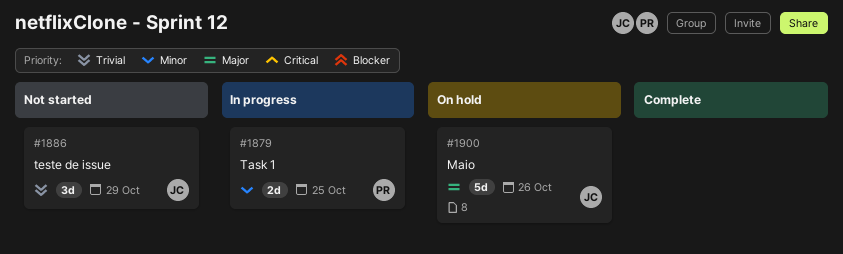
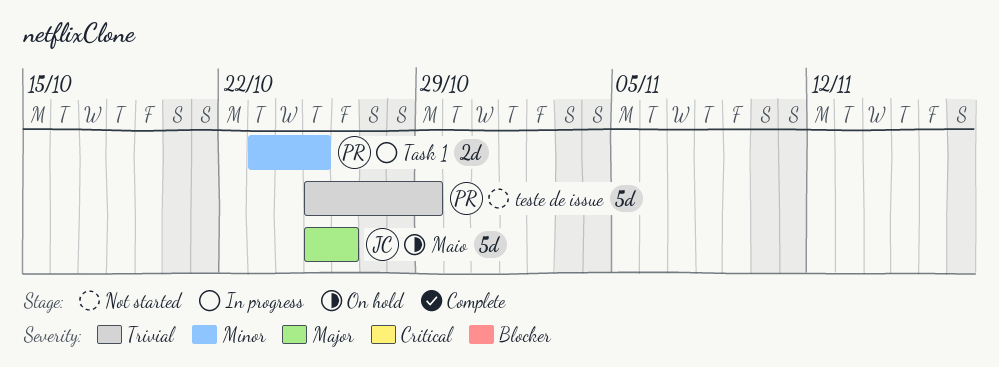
teste de issue, owner: JC -> PR
teste de issue, estimate: 3d -> 5d

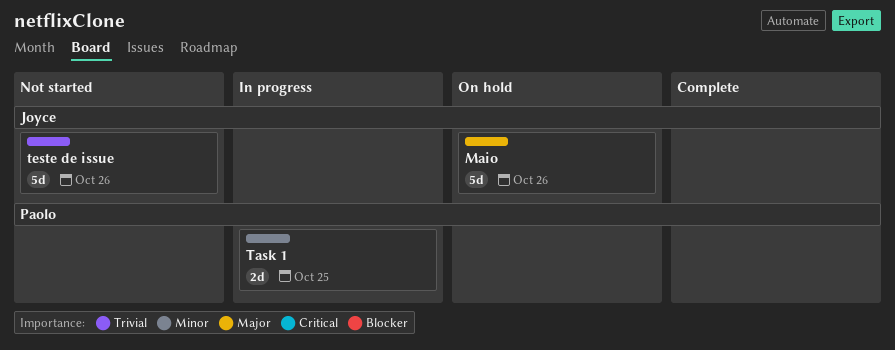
teste de issue, owner: Paolo -> Joyce
teste de issue, due: Oct 29 -> Oct 26

